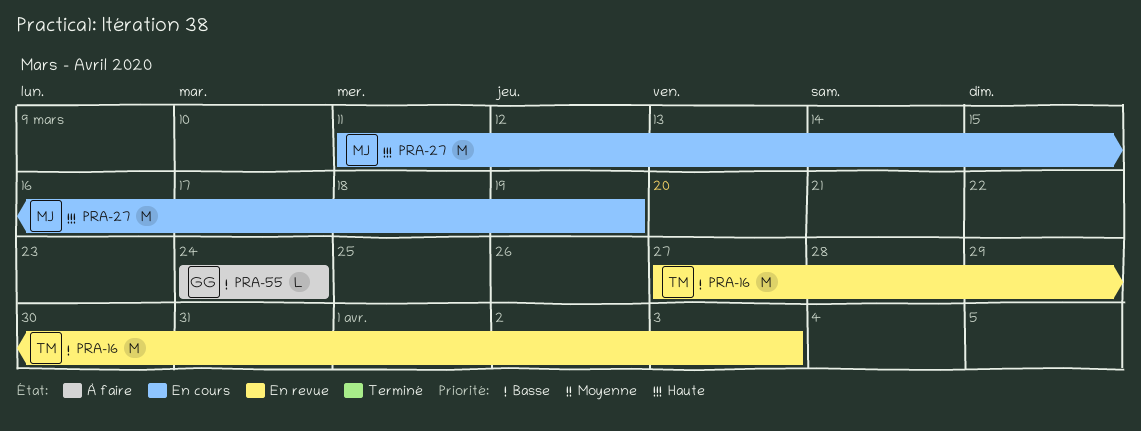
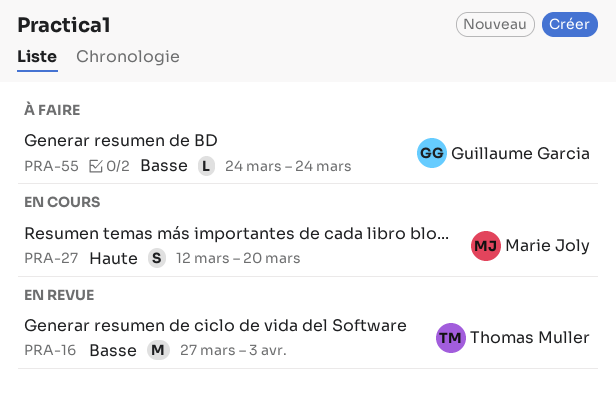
PRA-27, estimate: M -> S
PRA-27, start: Mar 11 -> Mar 12
PRA-27, due: Mar 19 -> Mar 20

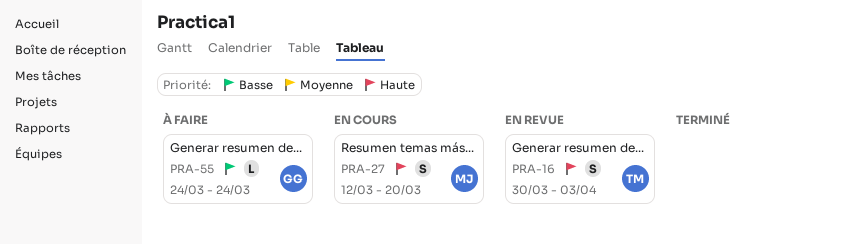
PRA-16, priority: Basse -> Haute
PRA-16, estimate: M -> S
PRA-16, start: Mar 27 -> Mar 30

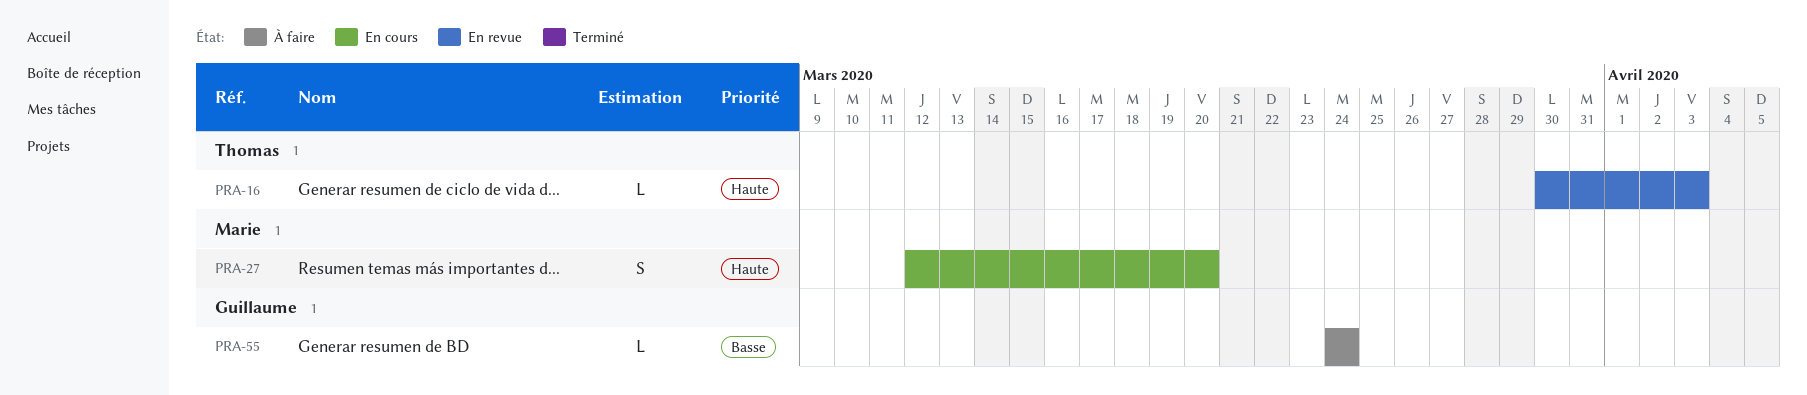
PRA-16, estimate: S -> L

